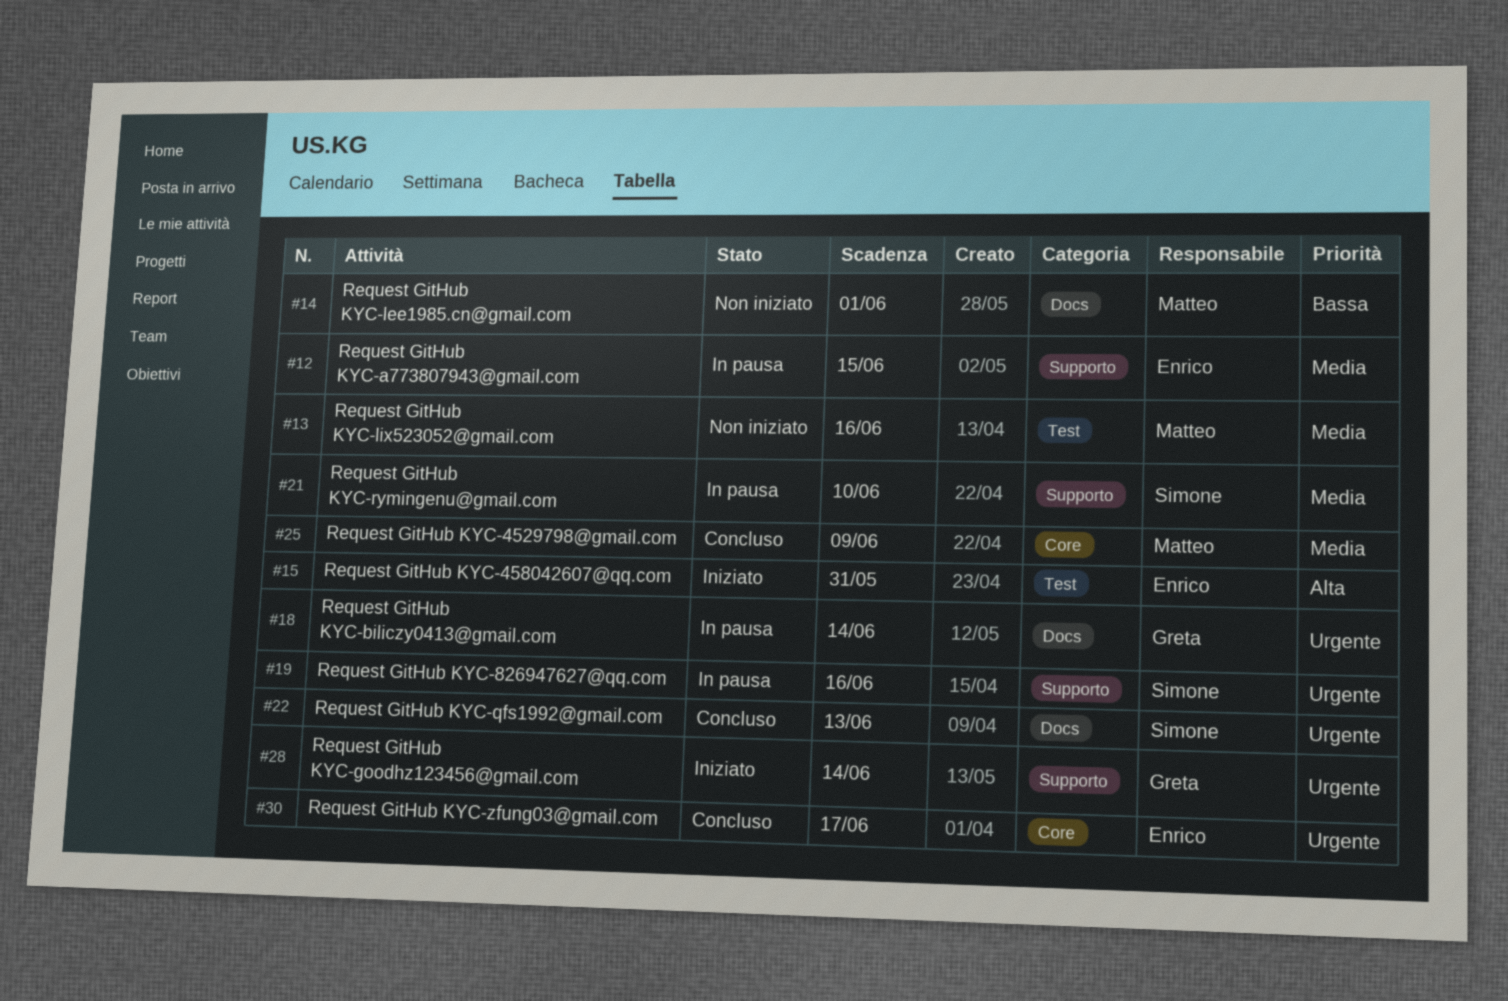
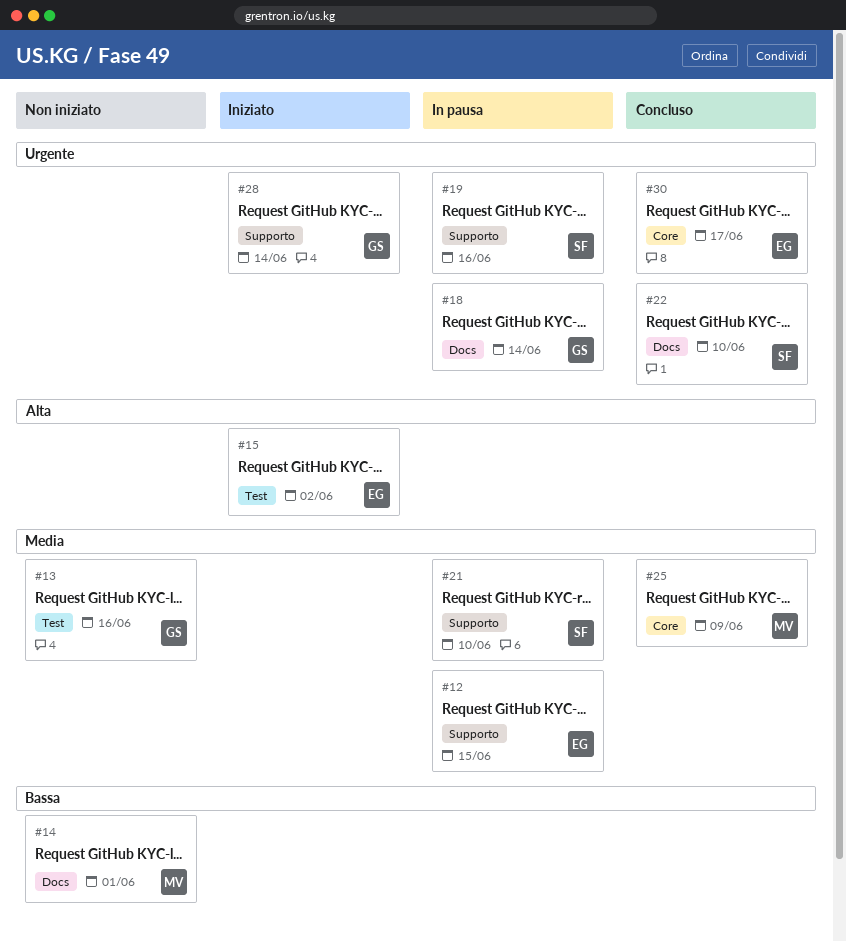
#13, owner: Matteo -> Greta
#15, due: May 31 -> Jun 2
#22, due: Jun 13 -> Jun 10

